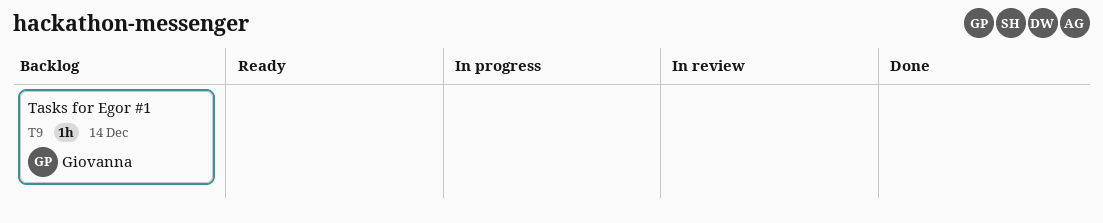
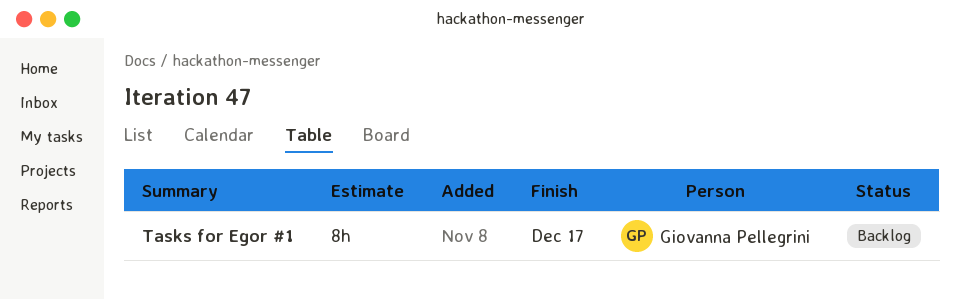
Tasks for Egor #1, estimate: 1h -> 8h
Tasks for Egor #1, due: Dec 14 -> Dec 17

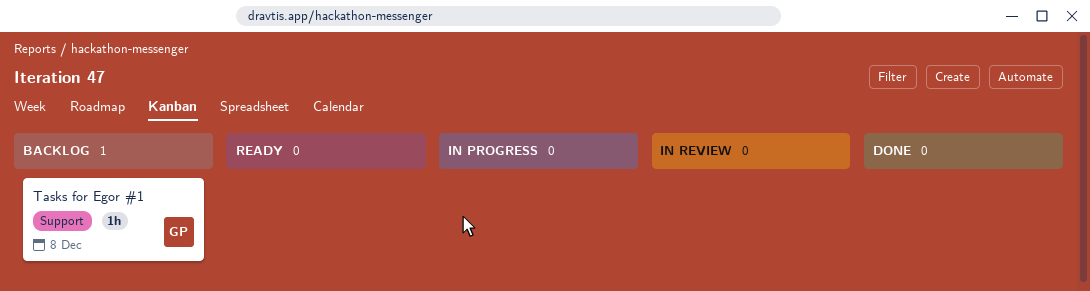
Tasks for Egor #1, estimate: 8h -> 1h
Tasks for Egor #1, due: Dec 17 -> Dec 8

